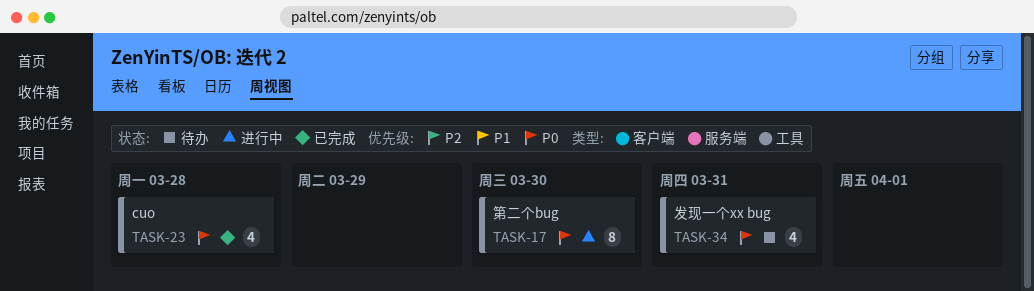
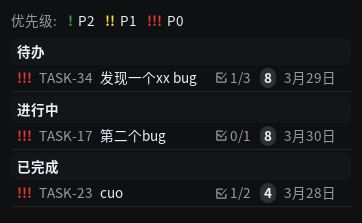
TASK-34, estimate: 4 -> 8
TASK-34, due: Mar 31 -> Mar 29

